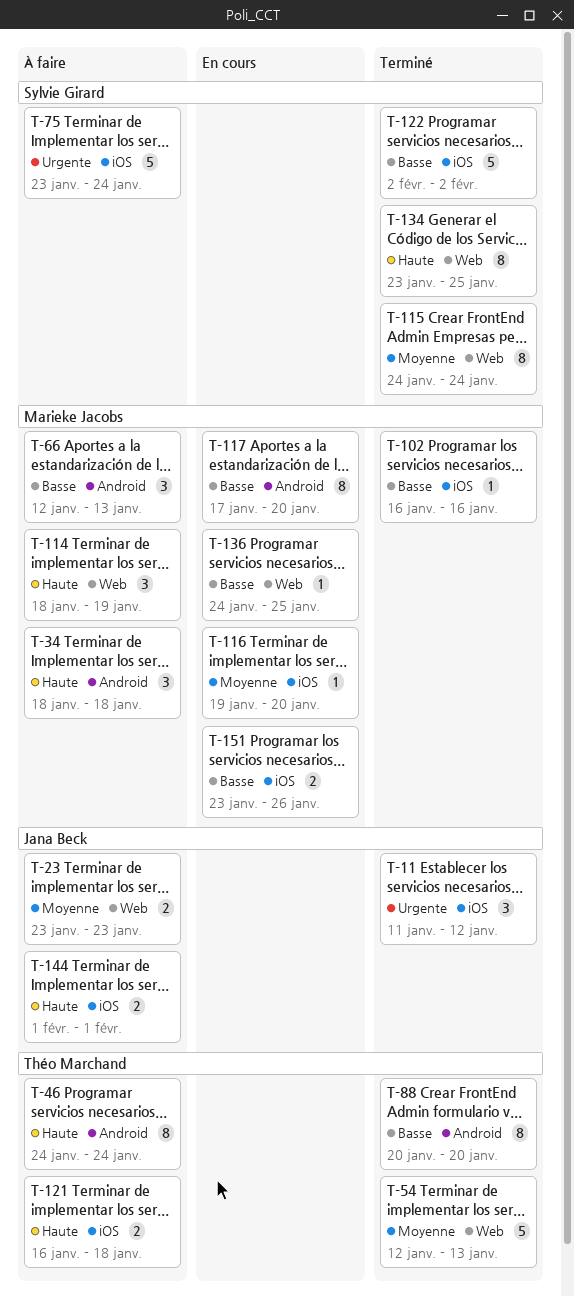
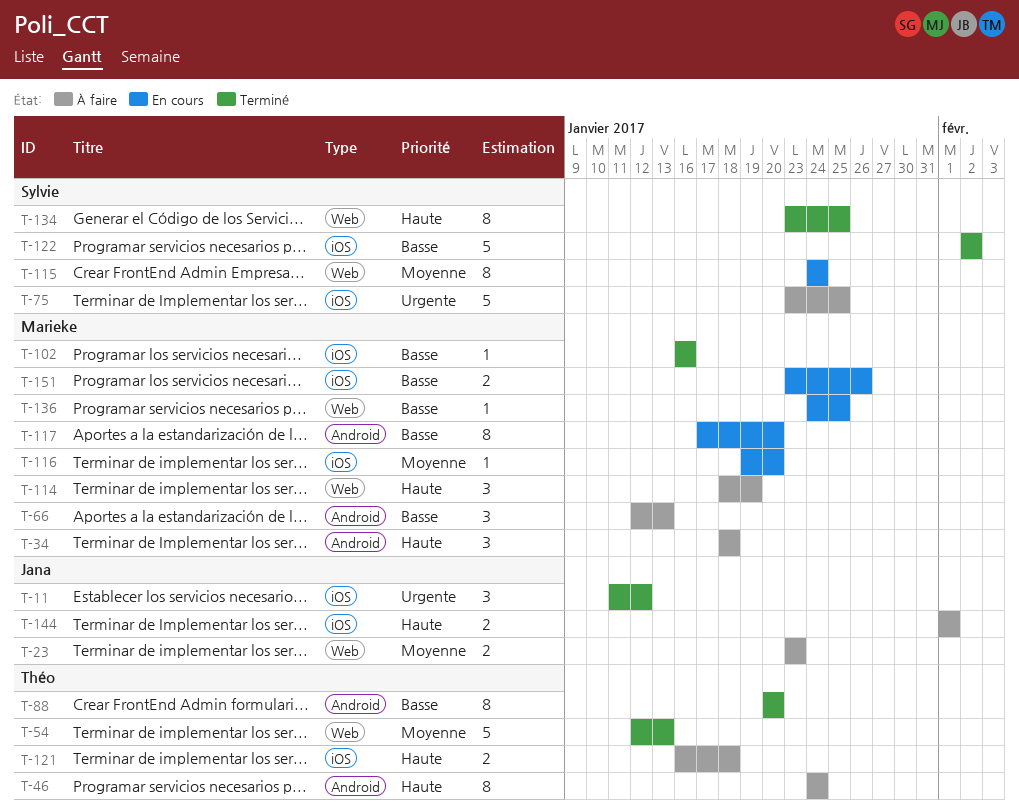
T-75, due: Jan 24 -> Jan 25
T-115, status: Terminé -> En cours

